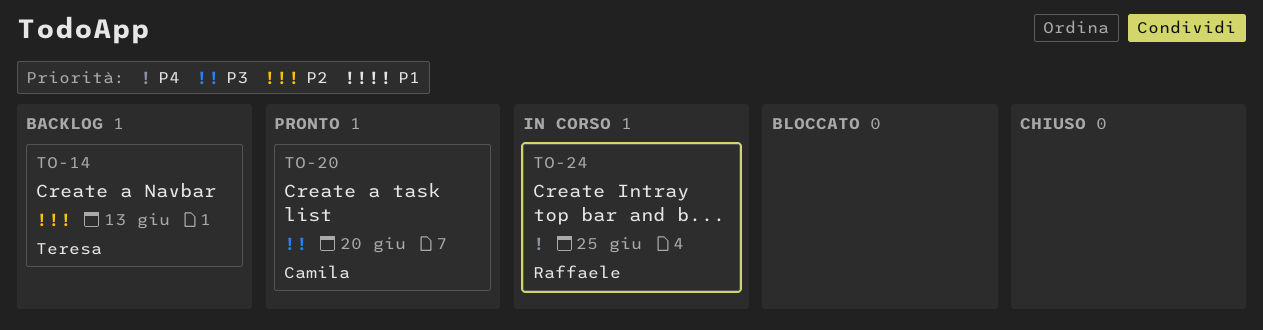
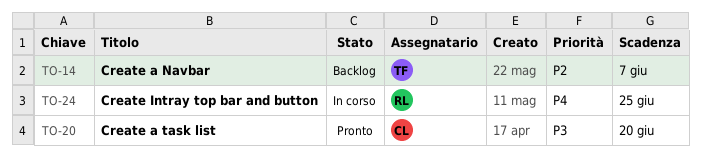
TO-14, due: Jun 13 -> Jun 7

